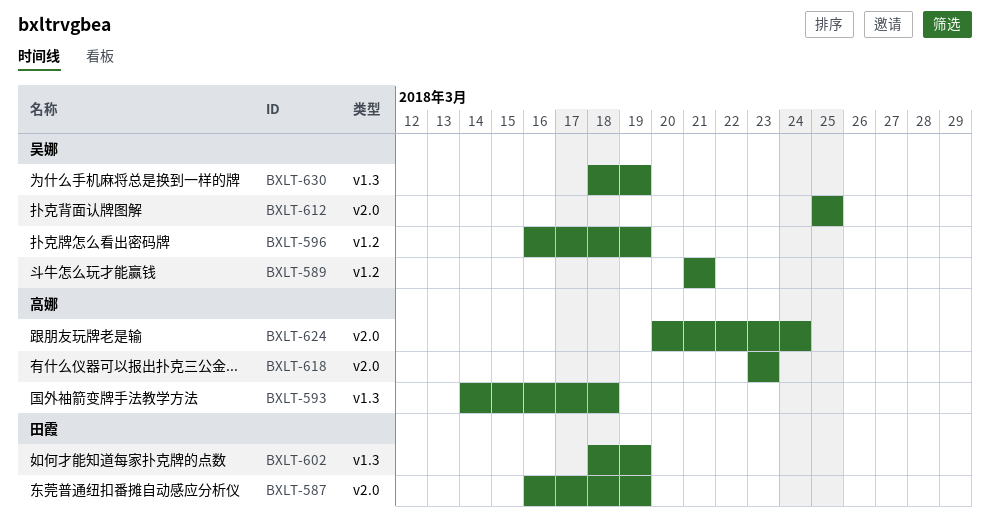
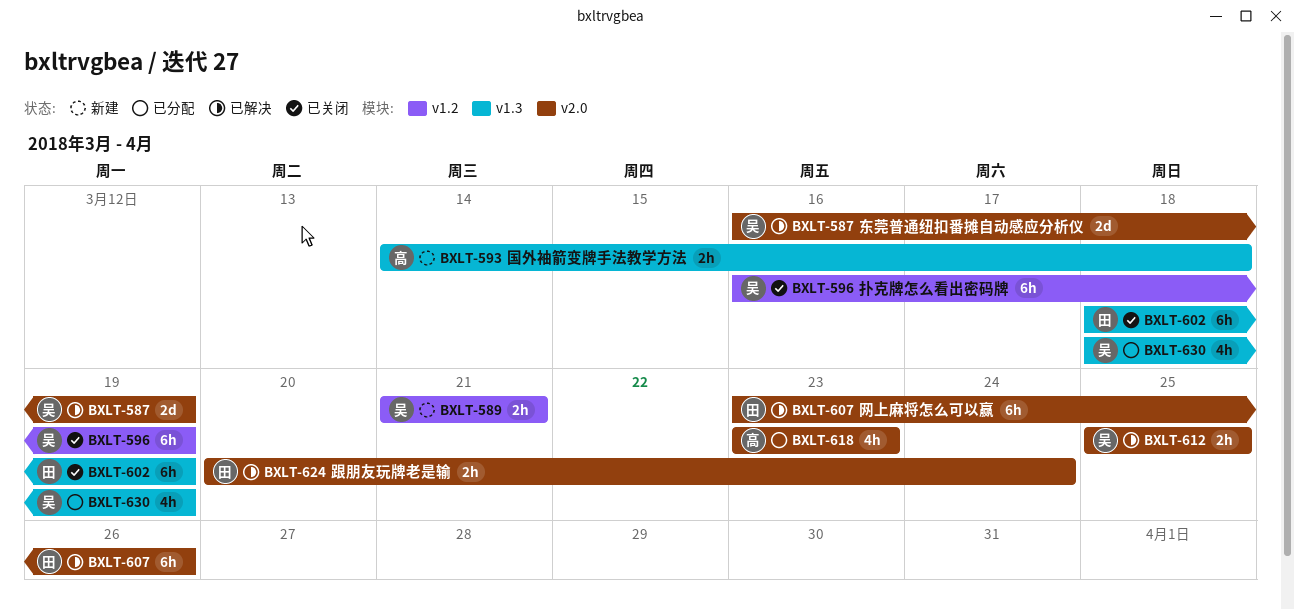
BXLT-587, owner: 田霞 -> 吴娜
BXLT-607: none -> present
BXLT-624, owner: 高娜 -> 田霞

